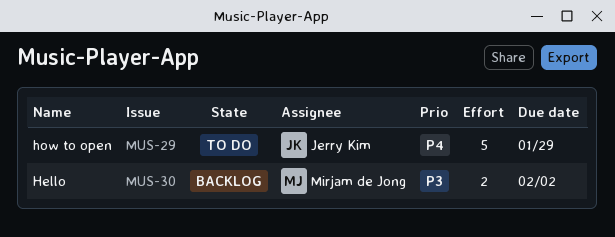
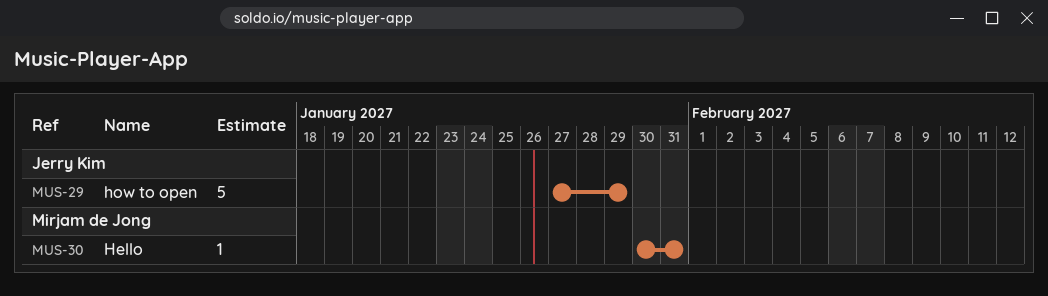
MUS-30, estimate: 2 -> 1
MUS-30, due: Feb 2 -> Jan 31

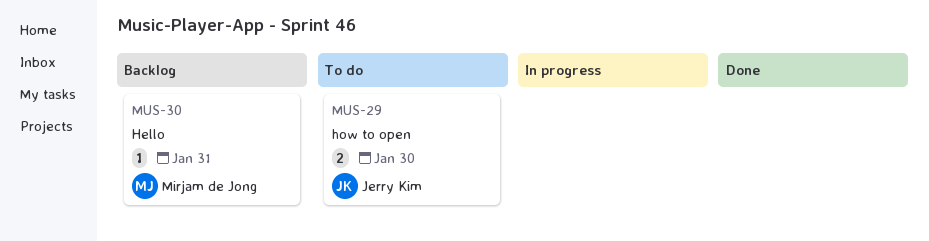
MUS-29, estimate: 5 -> 2
MUS-29, due: Jan 29 -> Jan 30

